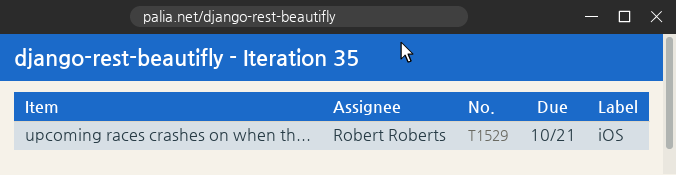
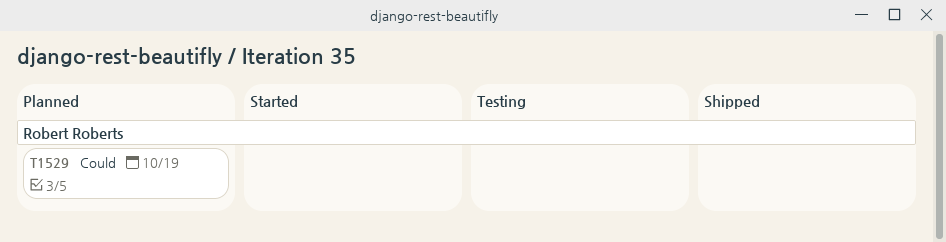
T1529, due: Oct 21 -> Oct 19

